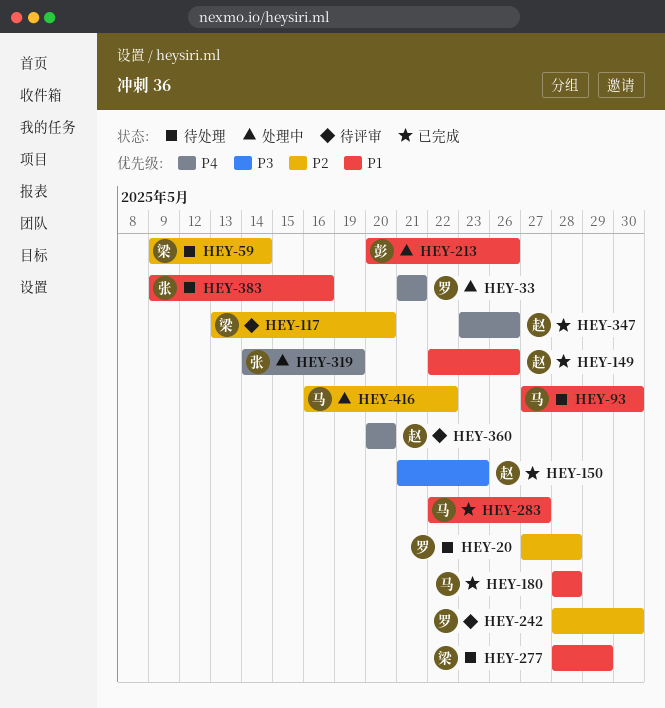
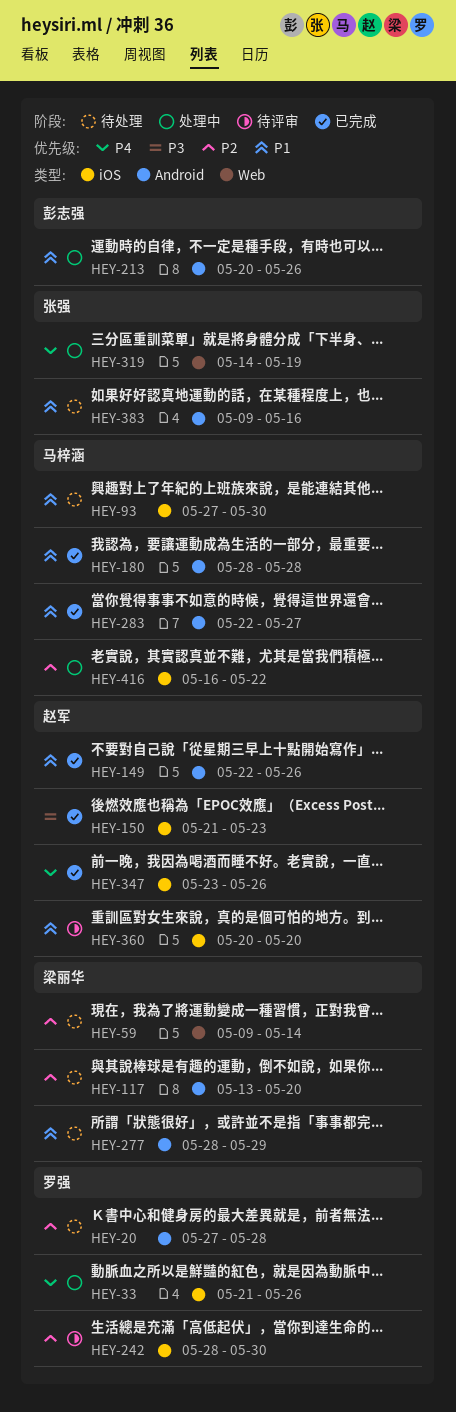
HEY-33, due: May 21 -> May 26
HEY-117, status: 待评审 -> 待处理
HEY-360, priority: P4 -> P1

